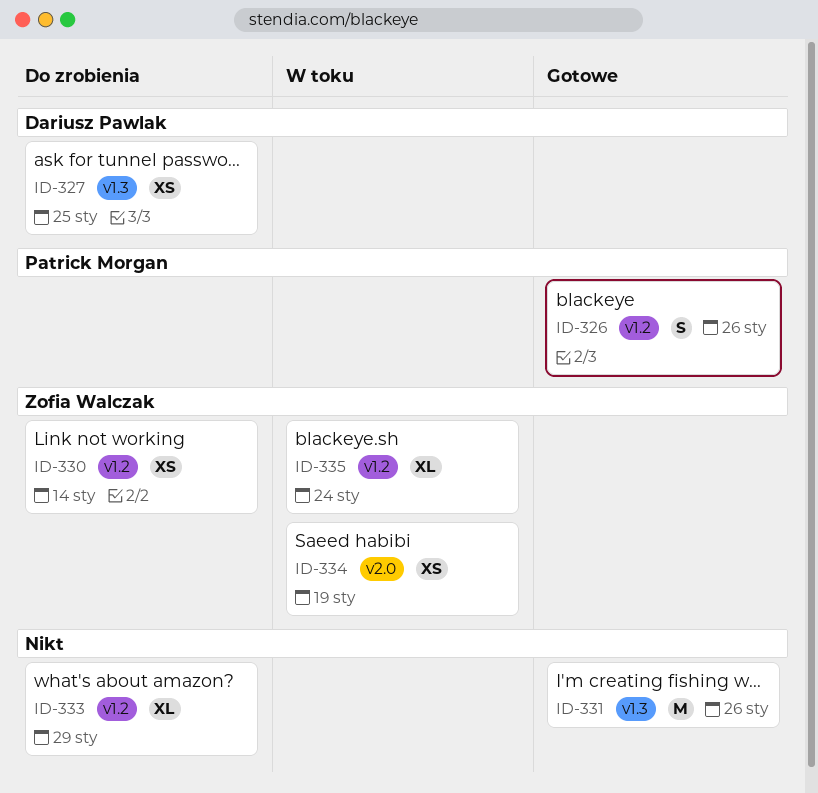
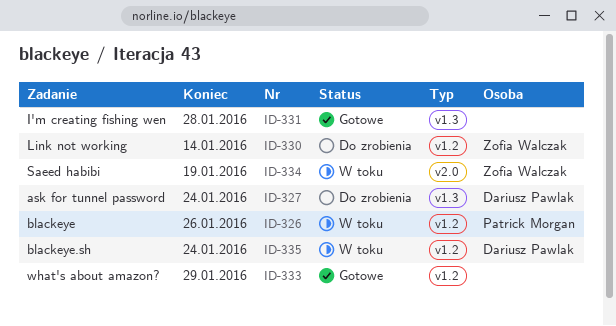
ID-326, status: Gotowe -> W toku
ID-327, due: Jan 25 -> Jan 24
ID-331, due: Jan 26 -> Jan 28
ID-333, status: Do zrobienia -> Gotowe
ID-335, owner: Zofia Walczak -> Dariusz Pawlak

